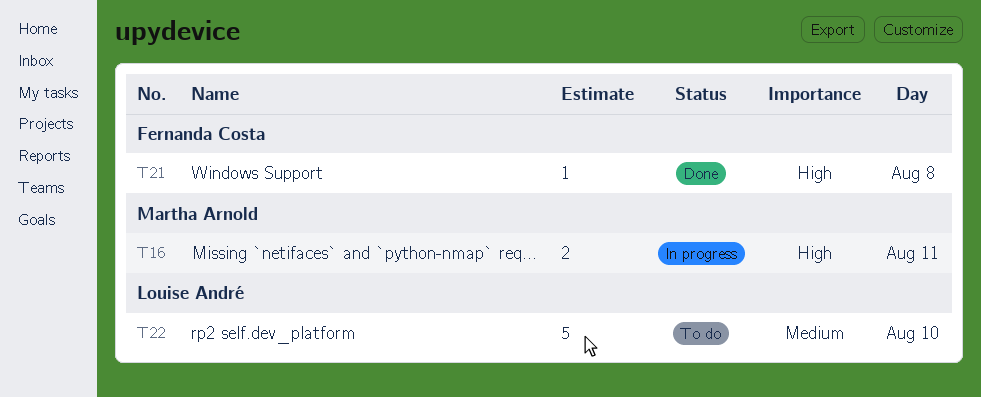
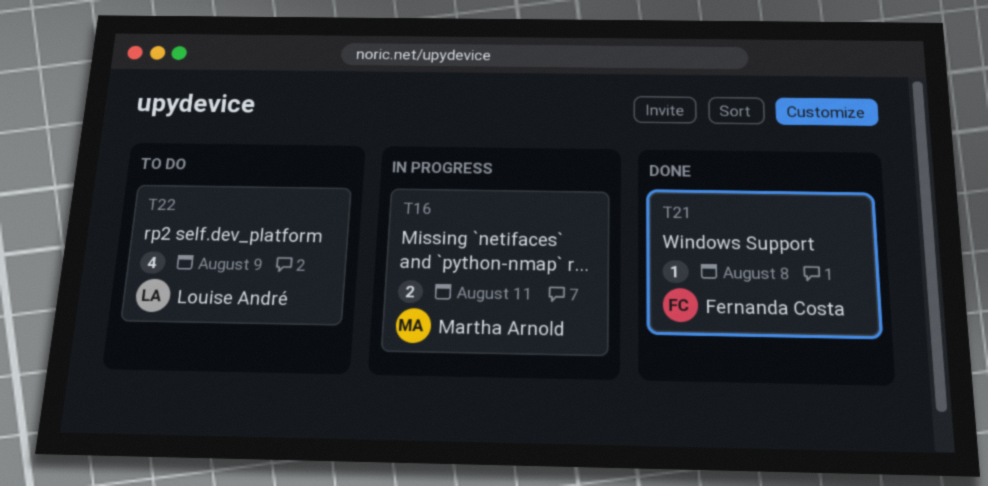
T22, estimate: 5 -> 4
T22, day: Aug 10 -> Aug 9

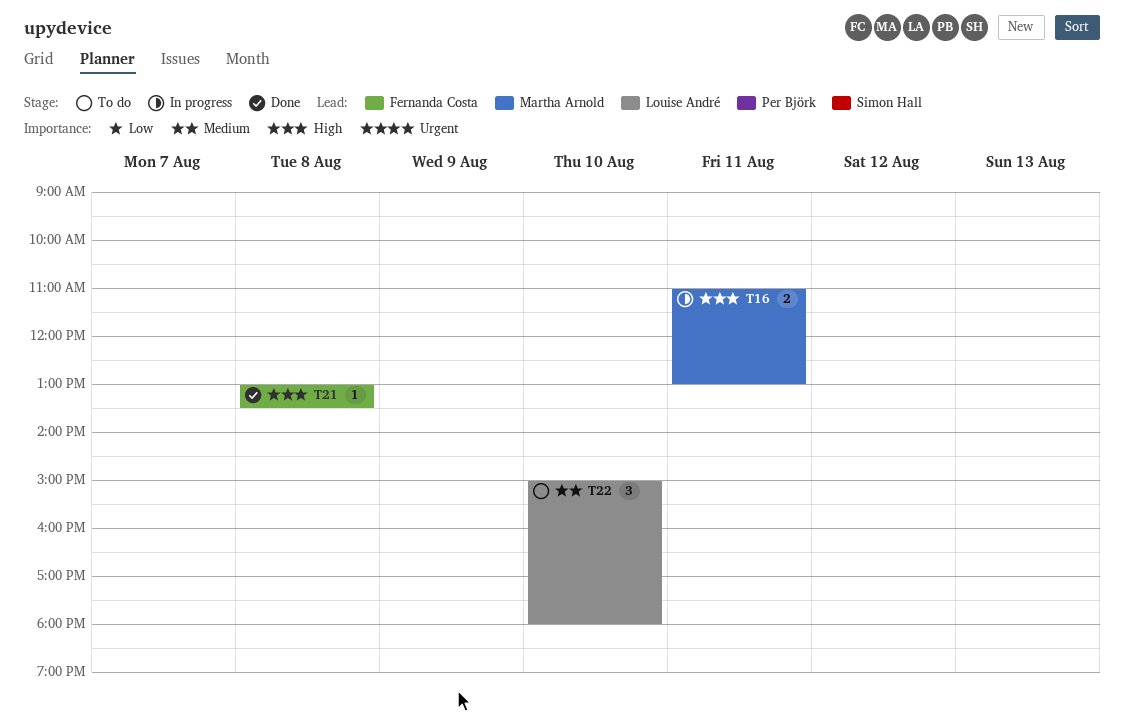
T22, estimate: 4 -> 3
T22, day: Aug 9 -> Aug 10

